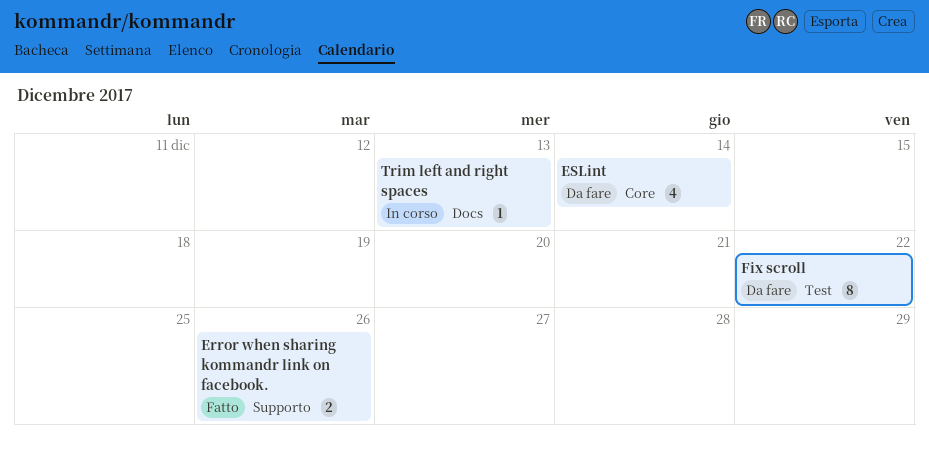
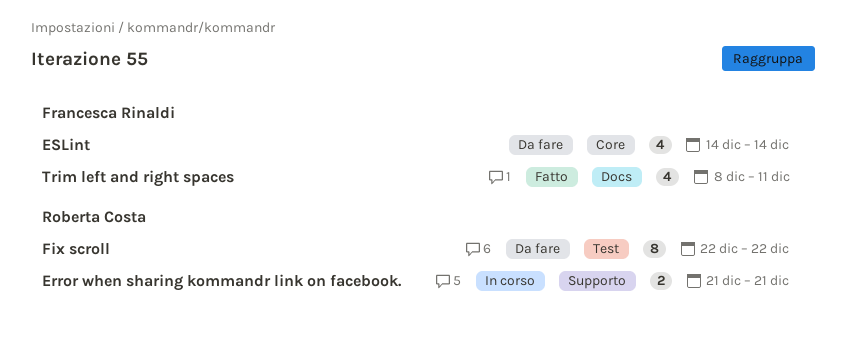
Error when sharing kommandr link on facebook., status: Fatto -> In corso
Error when sharing kommandr link on facebook., due: Dec 26 -> Dec 21
Trim left and right spaces, status: In corso -> Fatto
Trim left and right spaces, estimate: 1 -> 4
Trim left and right spaces, due: Dec 13 -> Dec 11

